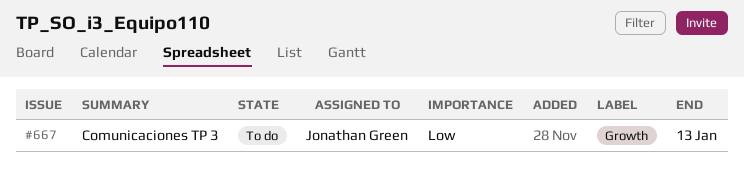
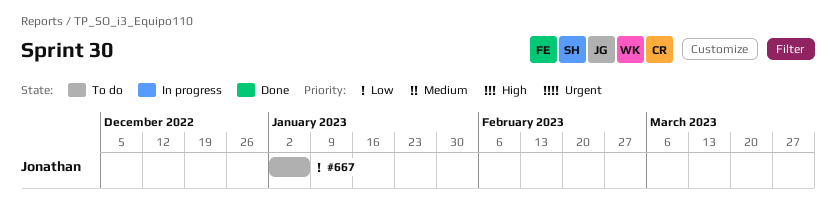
#667, due: Jan 13 -> Jan 6

